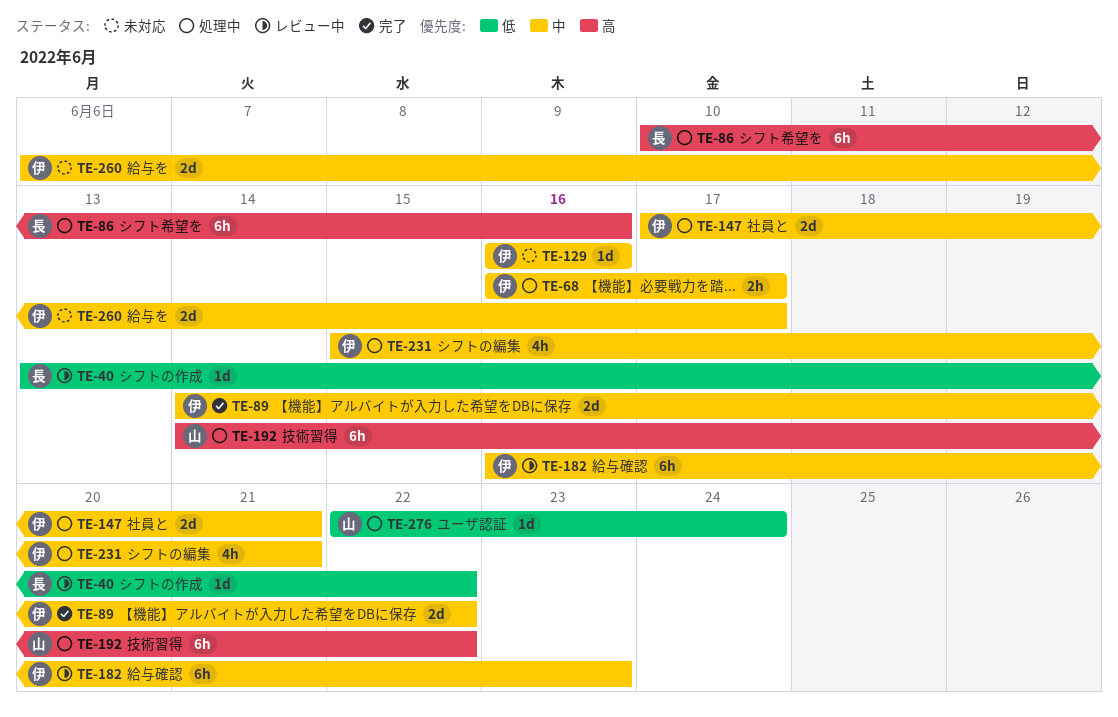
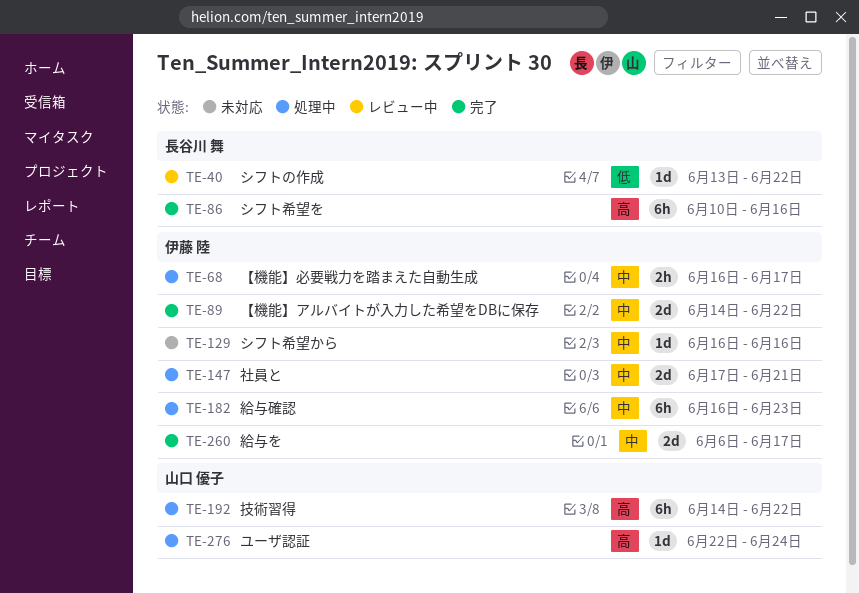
TE-86, status: 処理中 -> 完了
TE-182, status: レビュー中 -> 処理中
TE-231: present -> none
TE-260, status: 未対応 -> 完了
TE-276, priority: 低 -> 高

